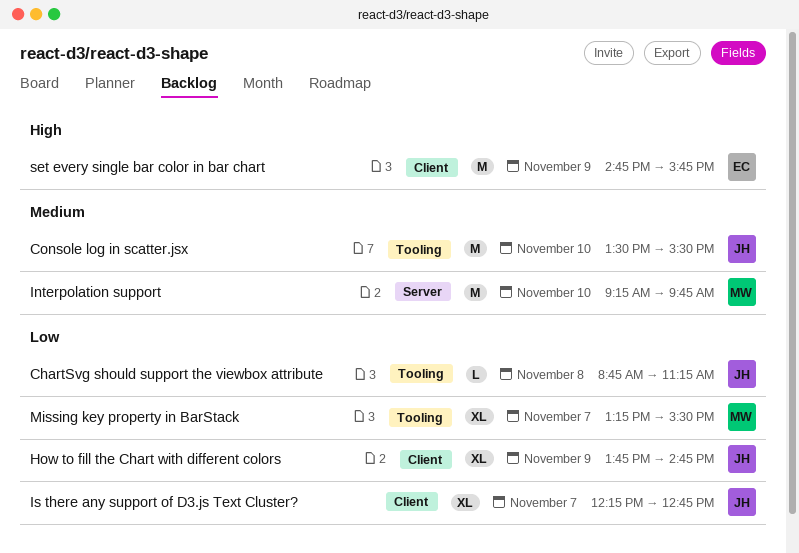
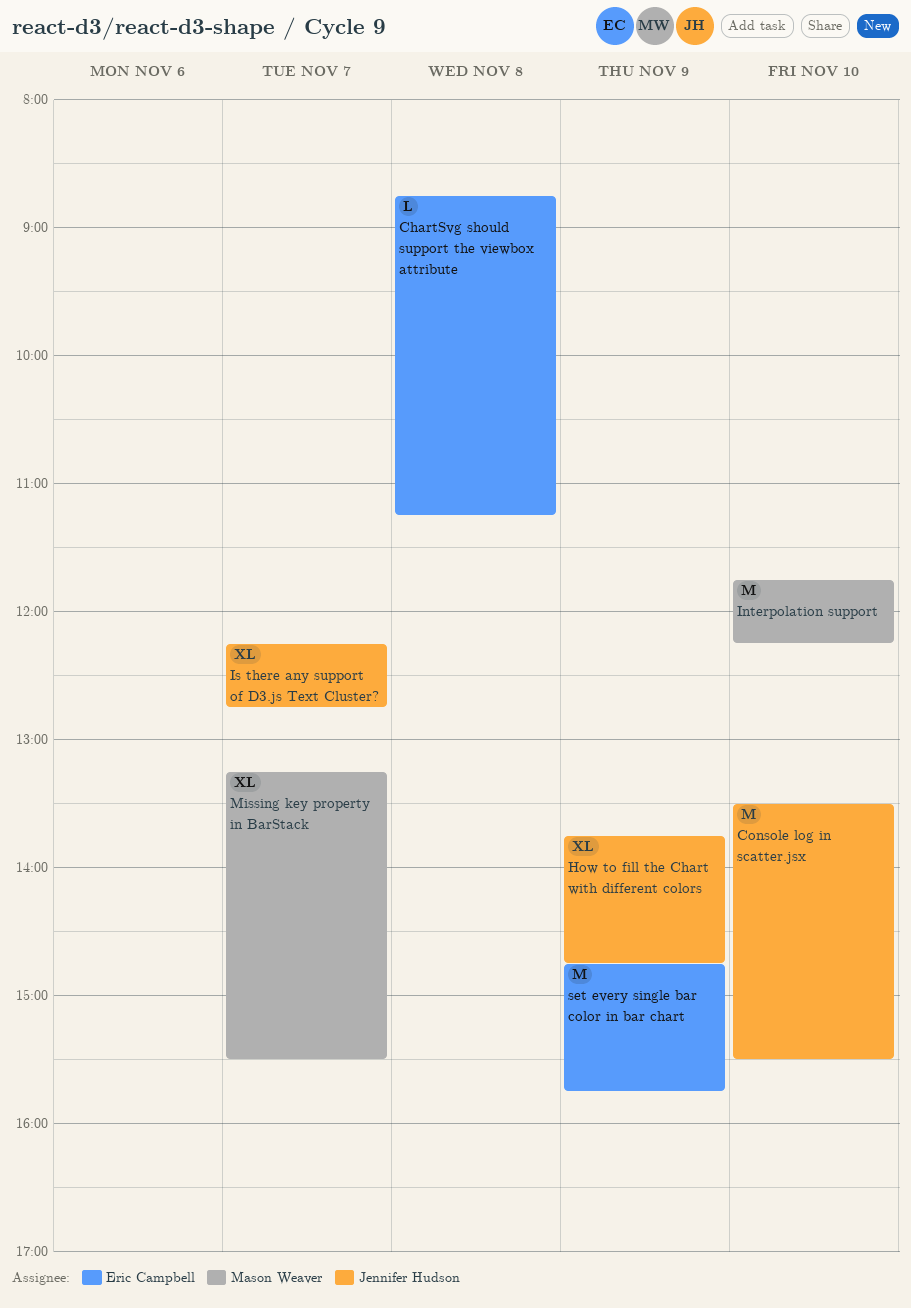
ChartSvg should support the viewbox attribute, owner: Jennifer Hudson -> Eric Campbell
Interpolation support, begins: 09:15 -> 11:45
Interpolation support, ends: 09:45 -> 12:15

